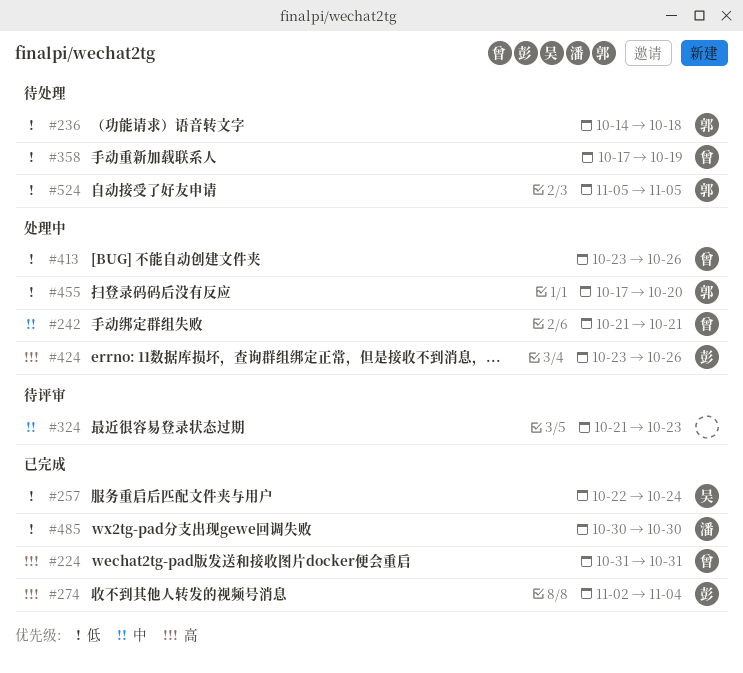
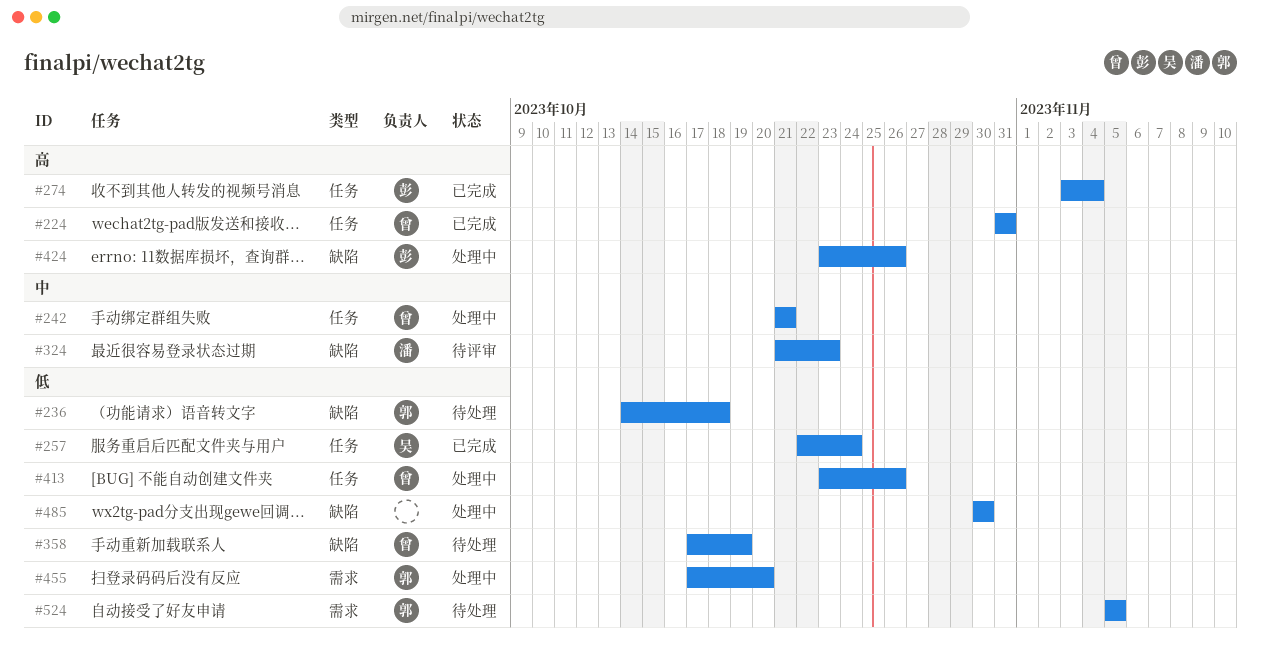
#274, start: Nov 2 -> Nov 3
#324, owner: none -> 潘
#485, status: 已完成 -> 处理中
#485, owner: 潘 -> none

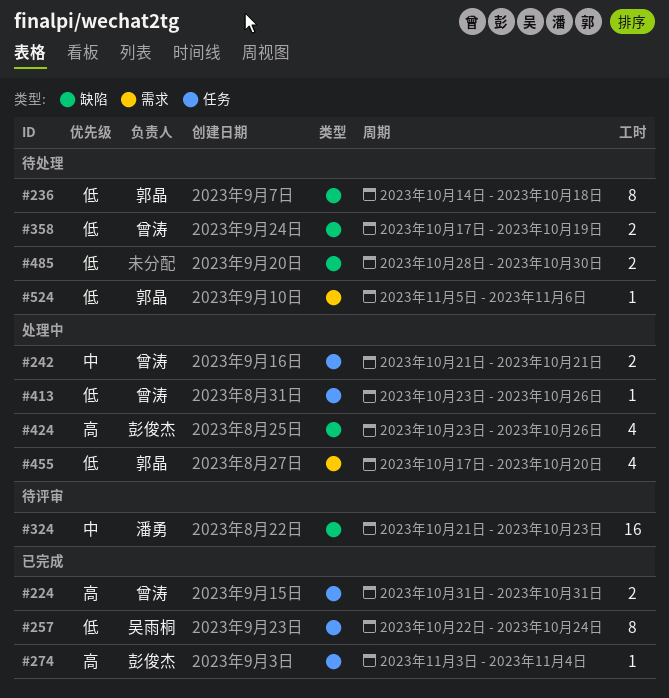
#485, status: 处理中 -> 待处理
#485, start: Oct 30 -> Oct 28
#524, due: Nov 5 -> Nov 6

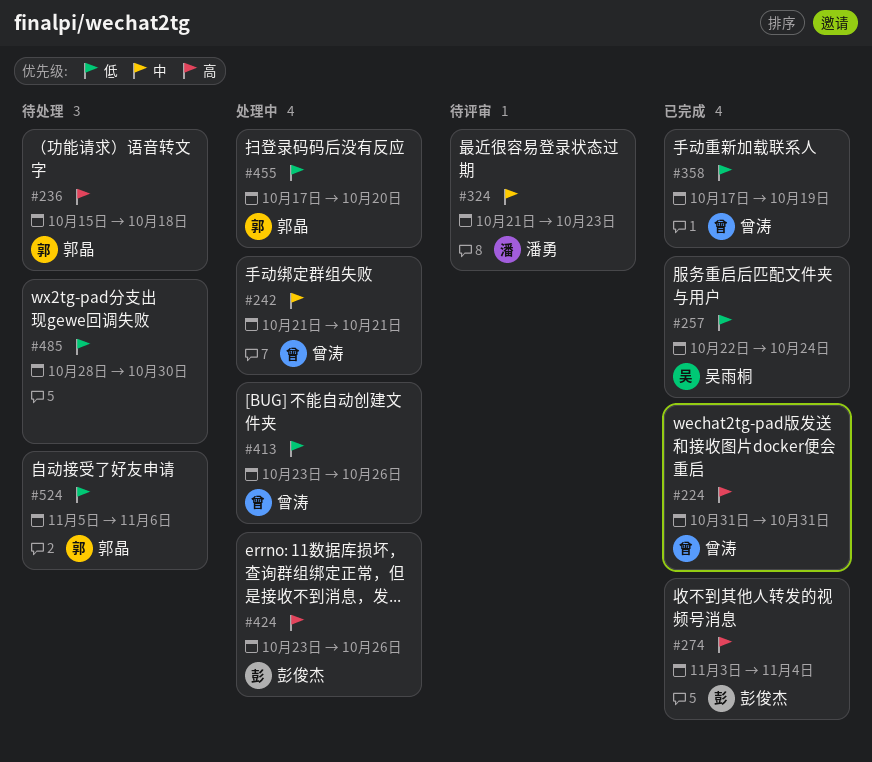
#236, priority: 低 -> 高
#236, start: Oct 14 -> Oct 15
#358, status: 待处理 -> 已完成

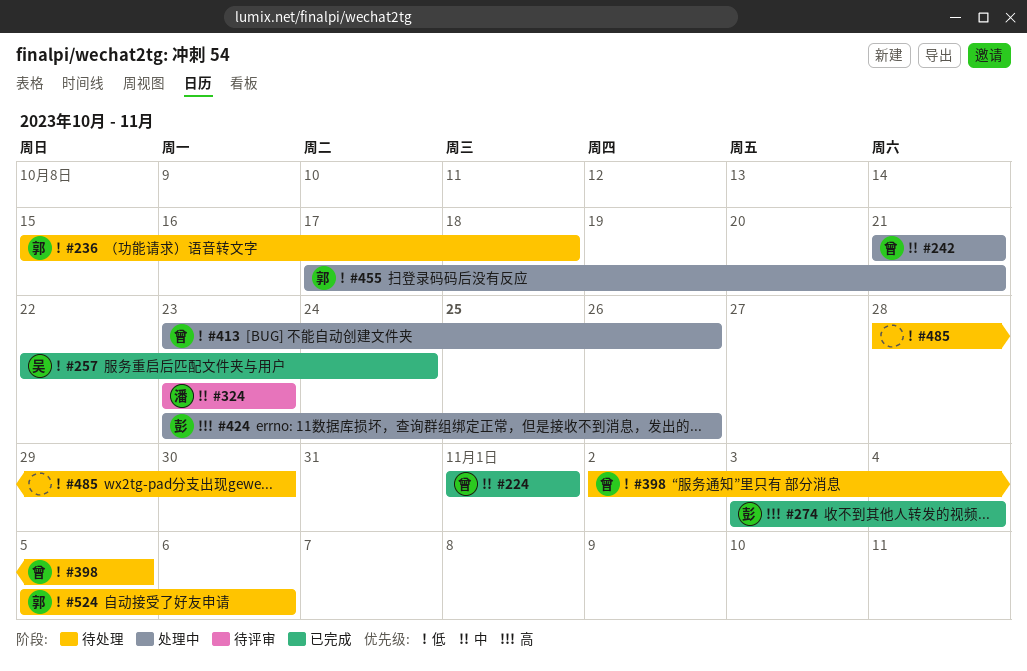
#224, priority: 高 -> 中
#224, start: Oct 31 -> Nov 1
#224, due: Oct 31 -> Nov 1
#236, priority: 高 -> 低
#324, start: Oct 21 -> Oct 23
#358: present -> none
#398: none -> present
#455, due: Oct 20 -> Oct 21

